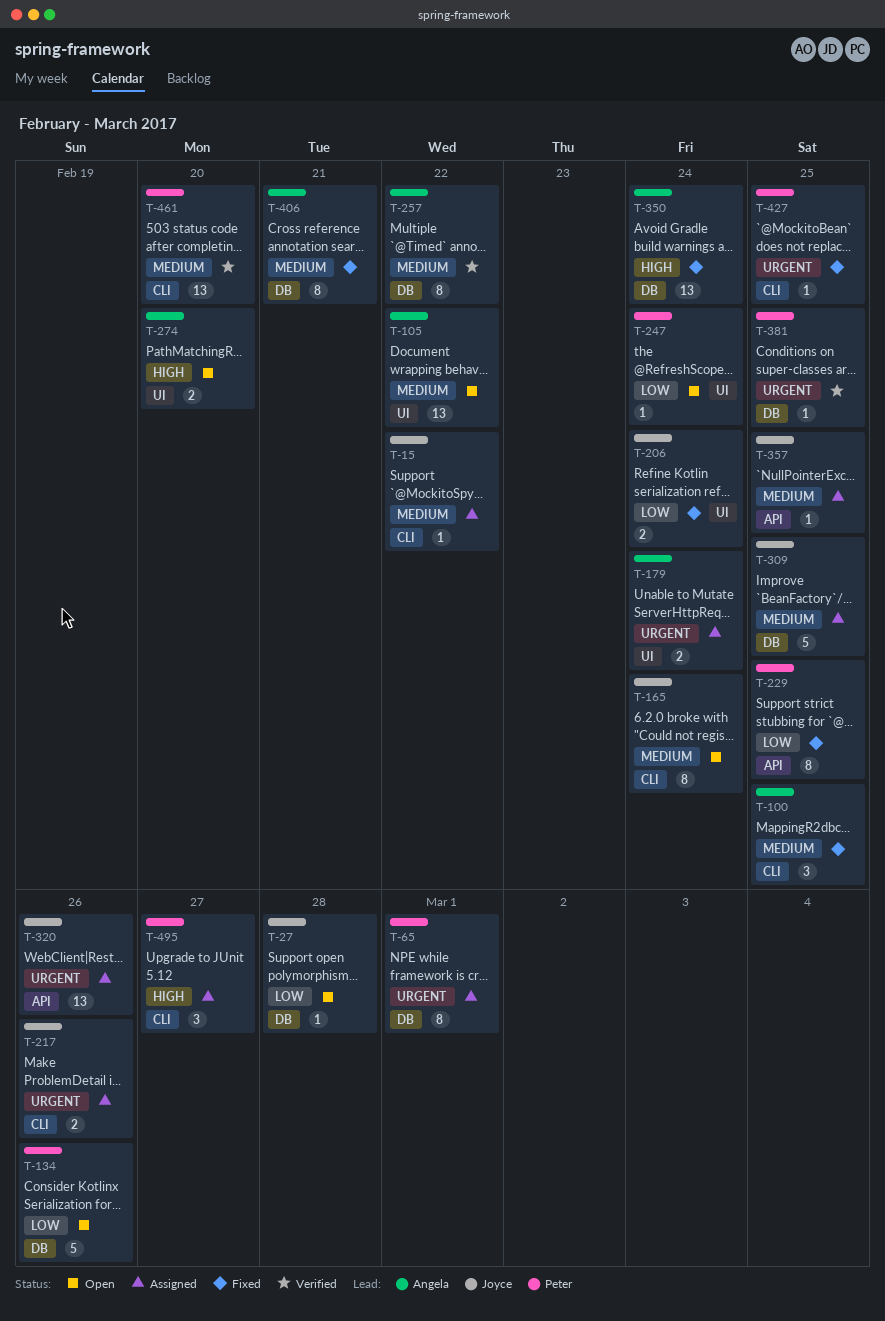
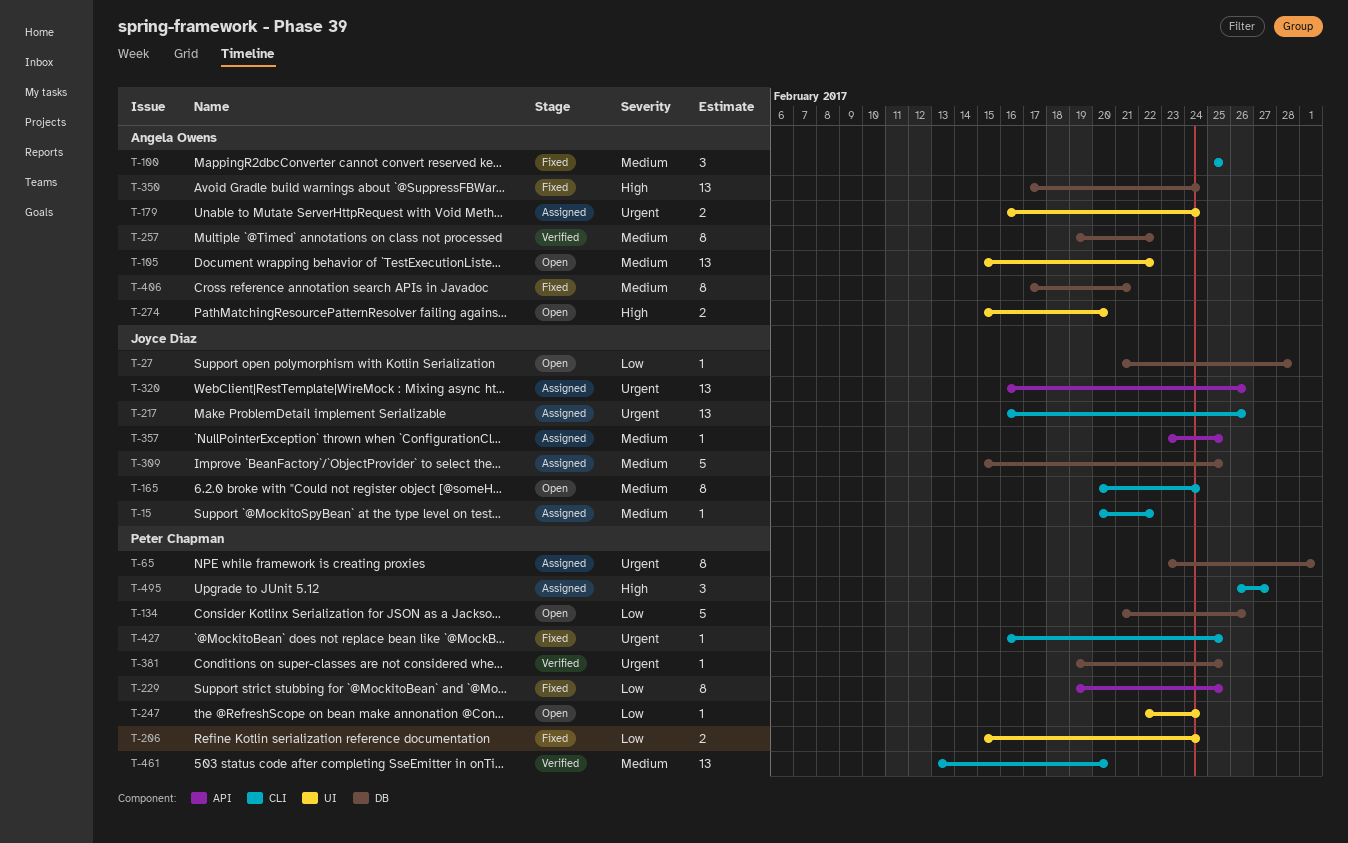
T-206, owner: Joyce Diaz -> Peter Chapman
T-217, estimate: 2 -> 13

